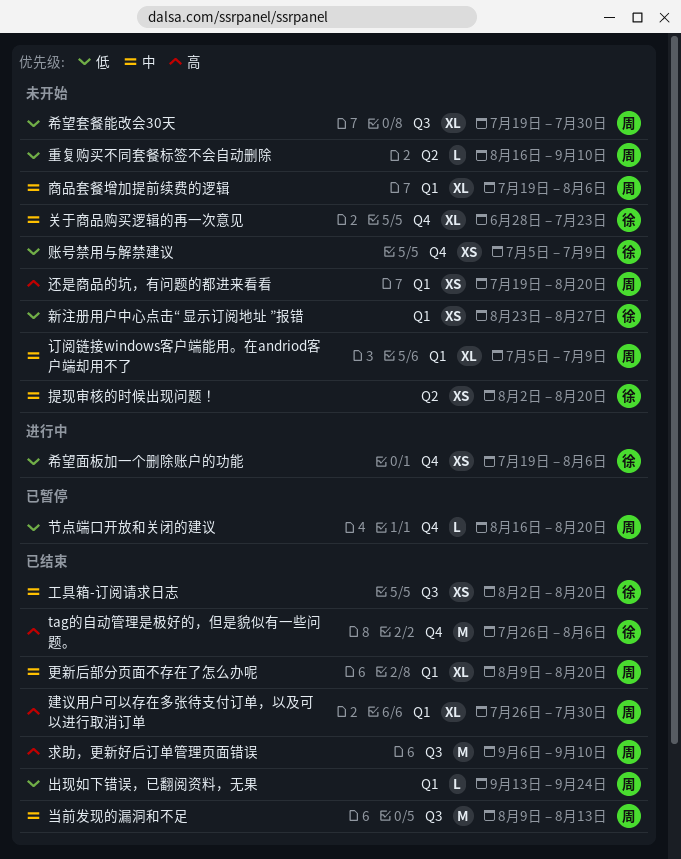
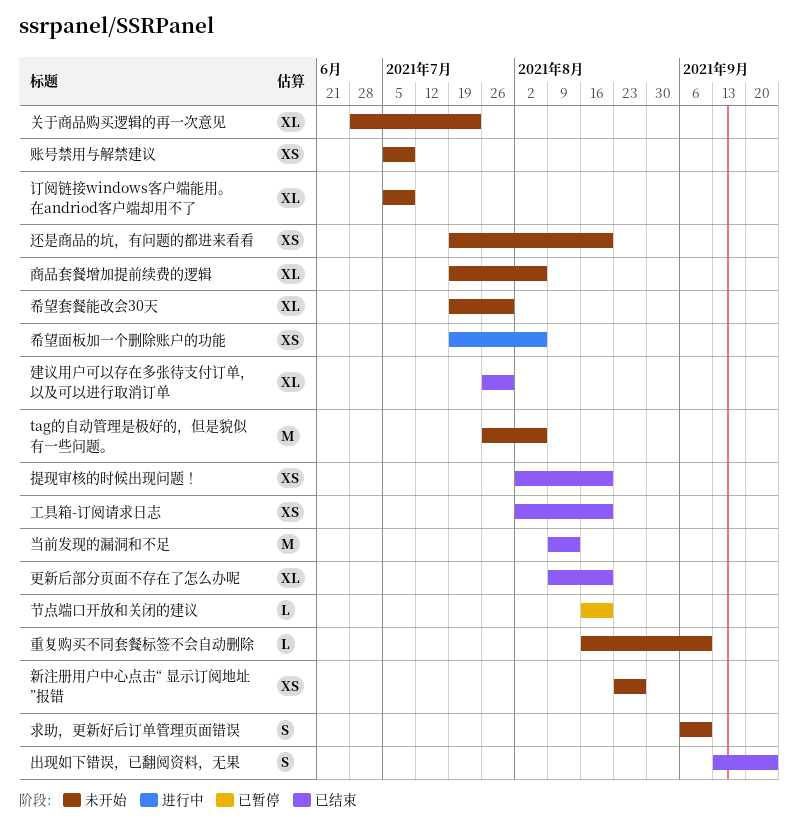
tag的自动管理是极好的，但是貌似有一些问题。, status: 已结束 -> 未开始
出现如下错误，已翻阅资料，无果, estimate: L -> S
提现审核的时候出现问题！, status: 未开始 -> 已结束
求助，更新好后订单管理页面错误, status: 已结束 -> 未开始
求助，更新好后订单管理页面错误, estimate: M -> S

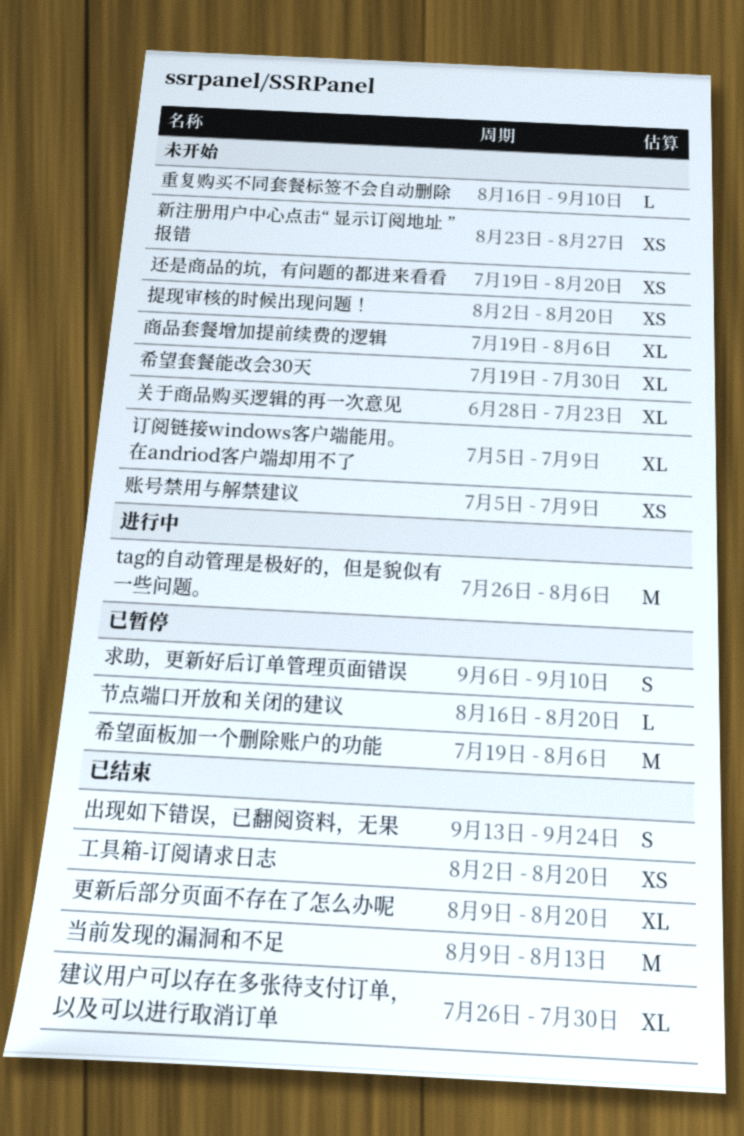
tag的自动管理是极好的，但是貌似有一些问题。, status: 未开始 -> 进行中
希望面板加一个删除账户的功能, status: 进行中 -> 已暂停
希望面板加一个删除账户的功能, estimate: XS -> M
提现审核的时候出现问题！, status: 已结束 -> 未开始
求助，更新好后订单管理页面错误, status: 未开始 -> 已暂停

